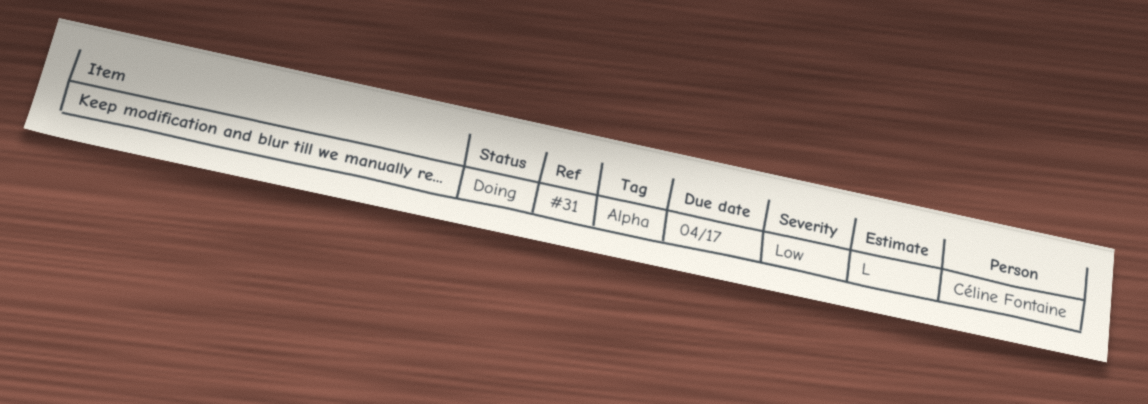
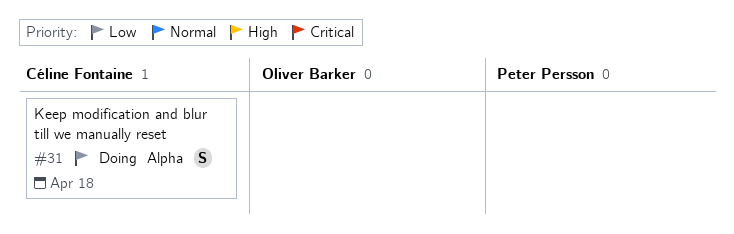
#31, estimate: L -> S
#31, due: Apr 17 -> Apr 18

